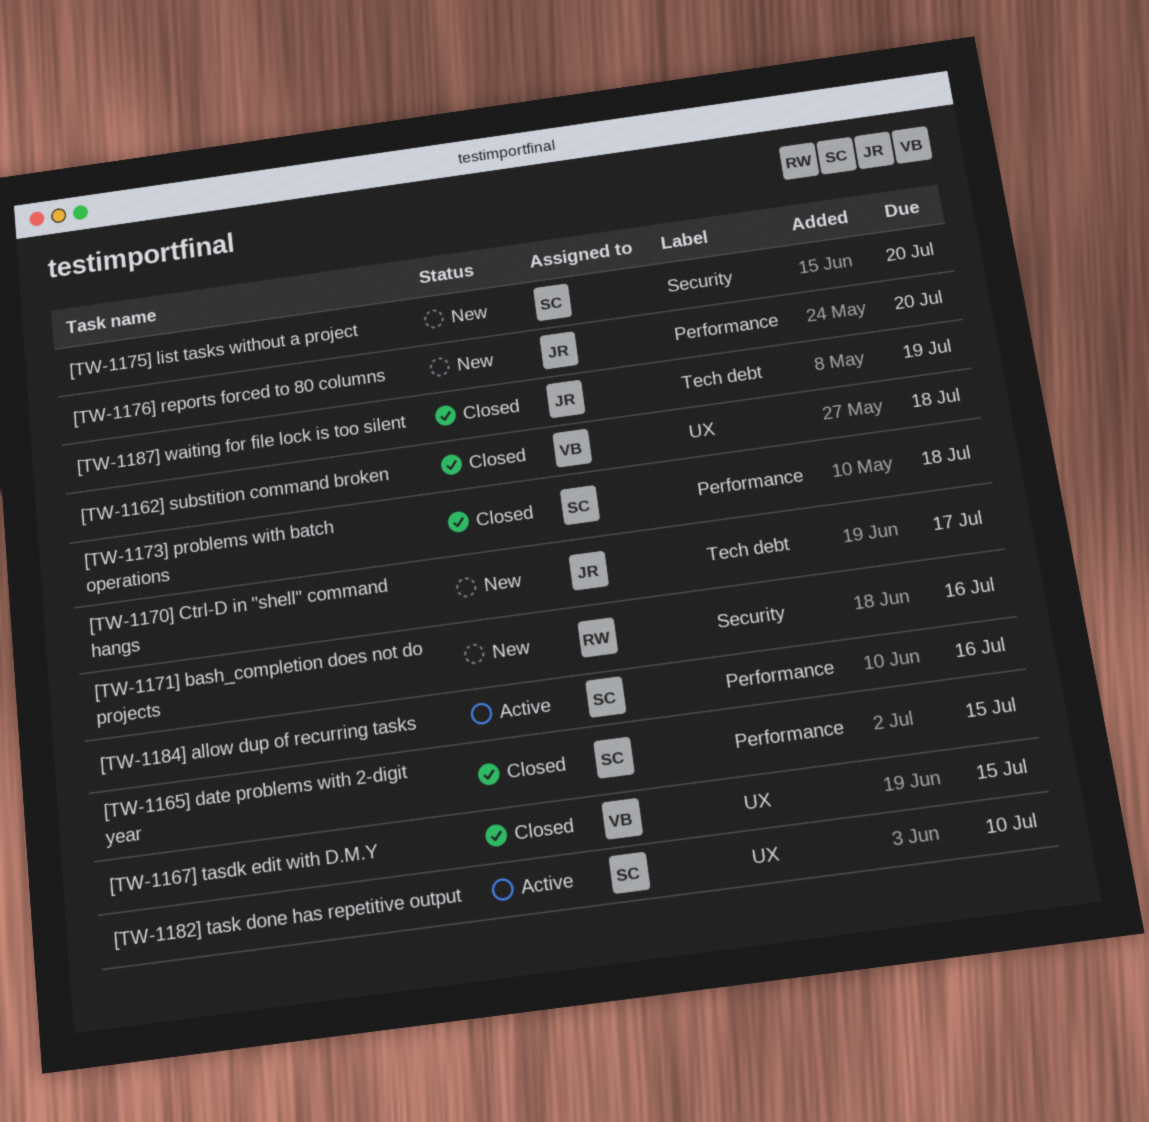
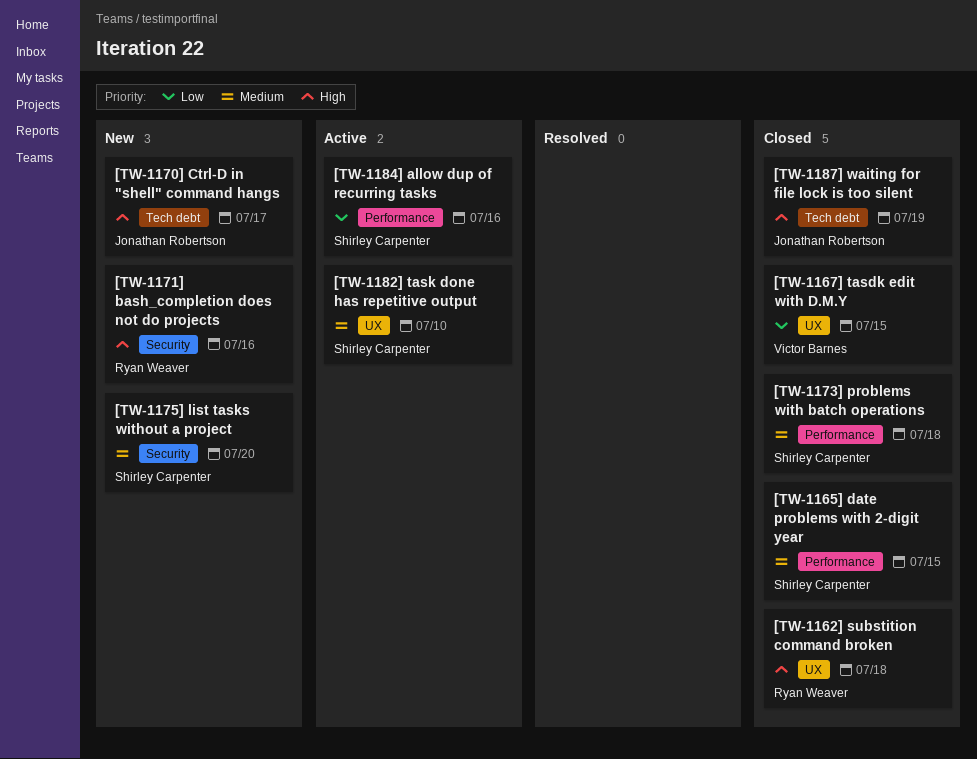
[TW-1162] substition command broken, owner: Victor Barnes -> Ryan Weaver
[TW-1176] reports forced to 80 columns: present -> none

